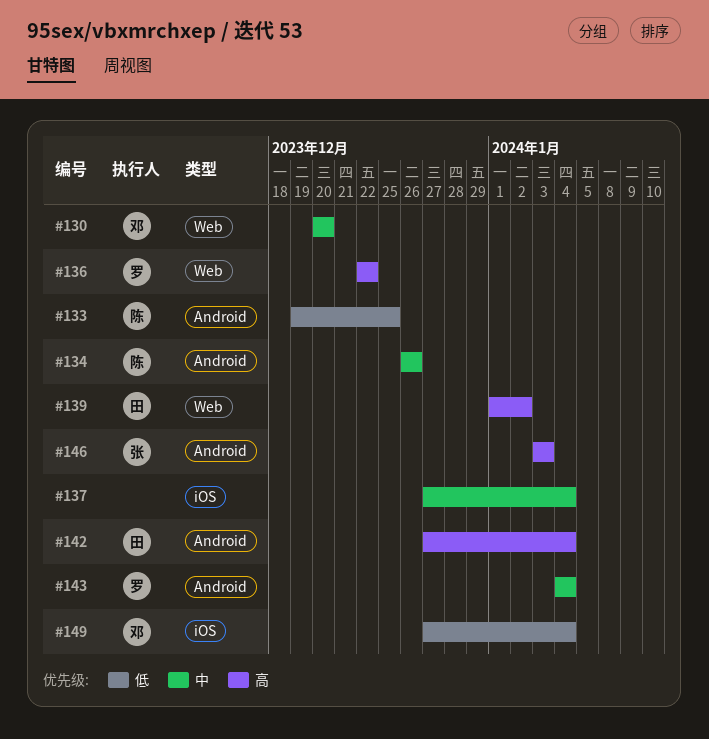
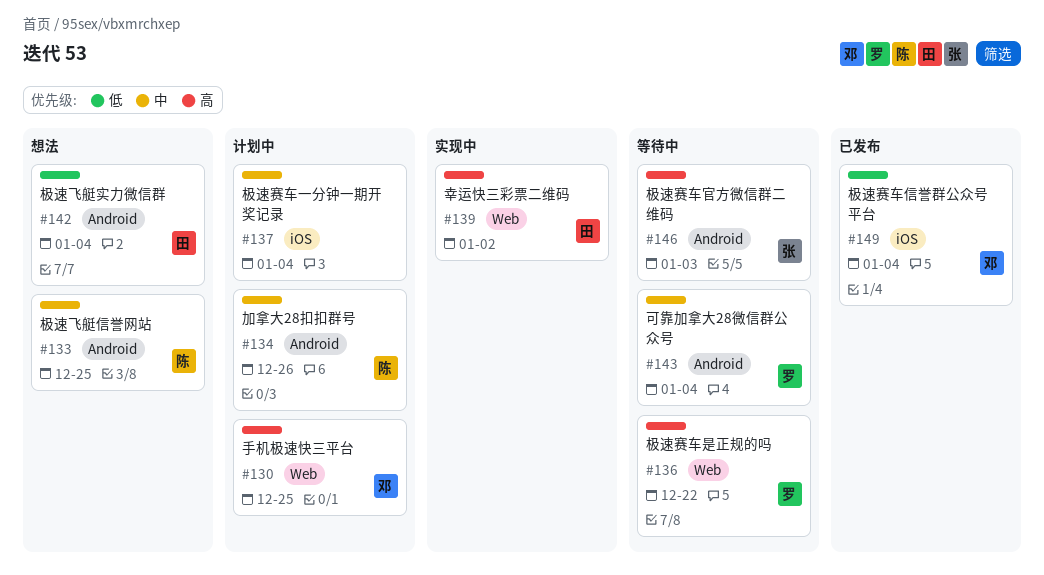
#130, priority: 中 -> 高
#130, due: Dec 20 -> Dec 25
#133, priority: 低 -> 中
#142, priority: 高 -> 低

